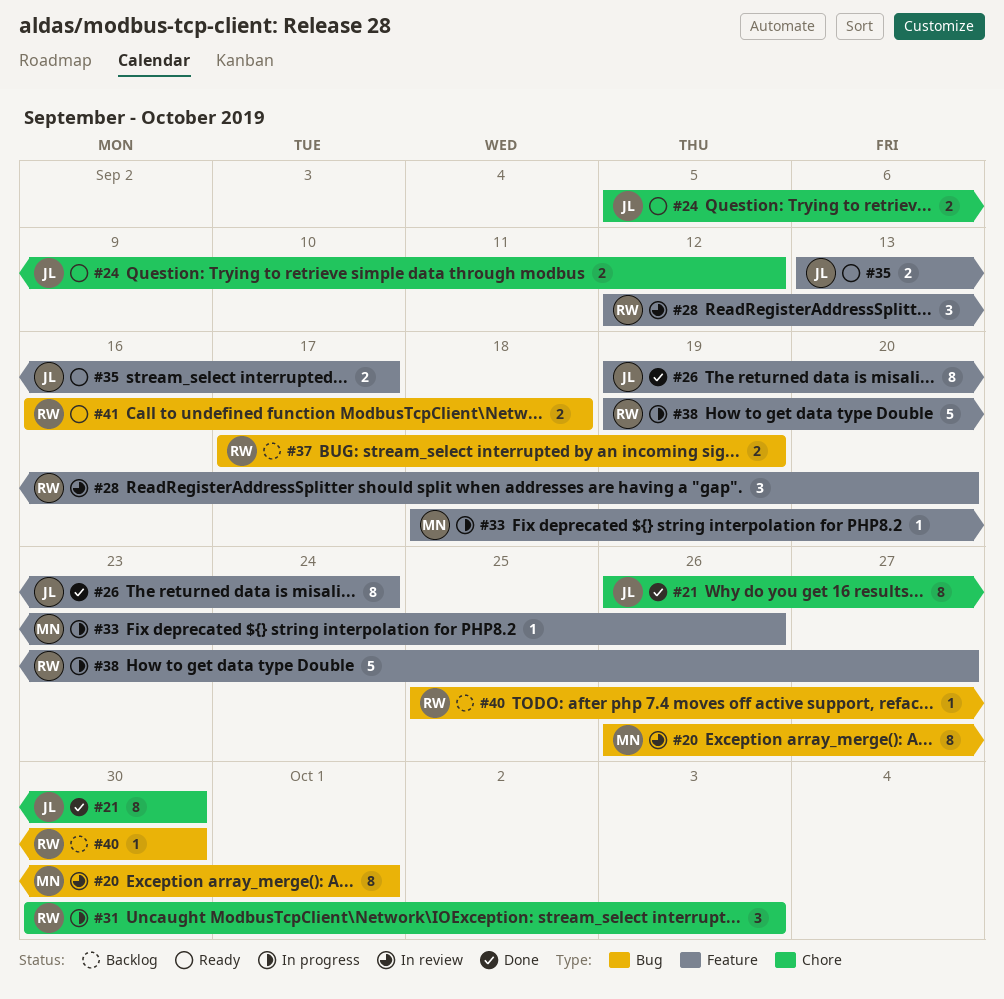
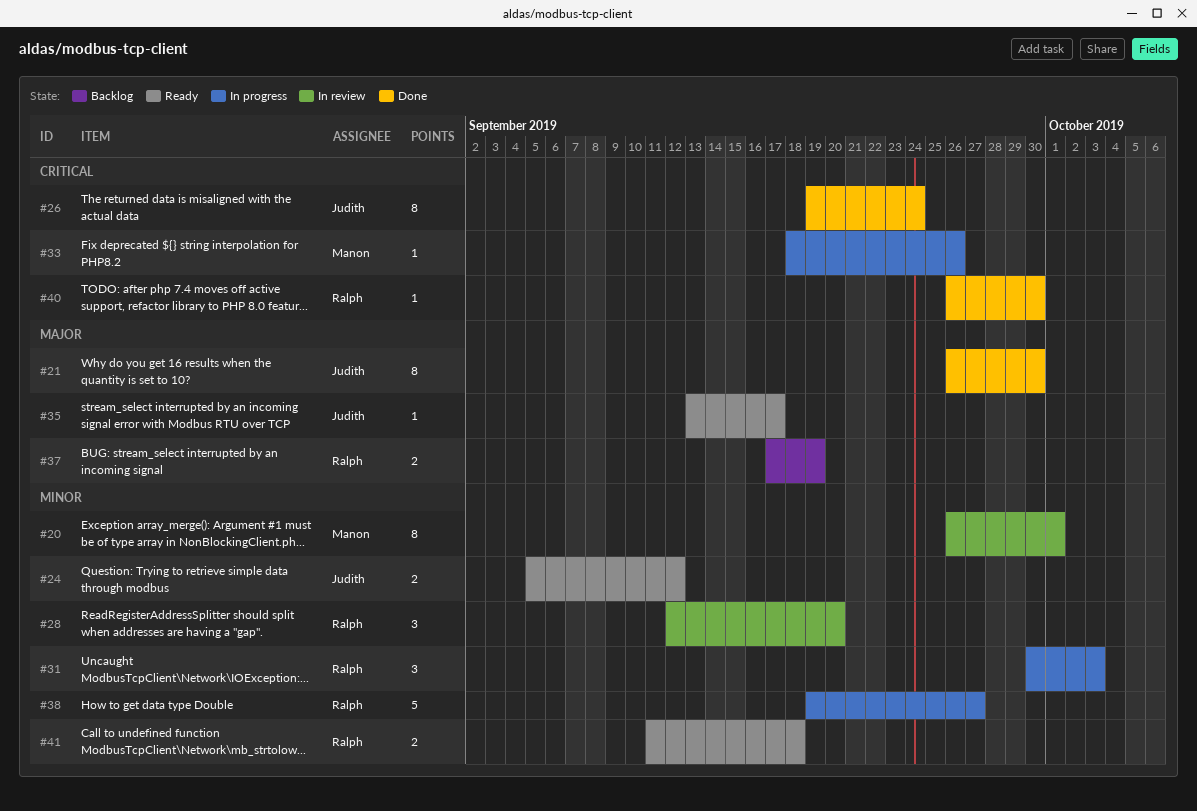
#35, estimate: 2 -> 1
#40, status: Backlog -> Done
#40, start: Sep 25 -> Sep 26
#41, start: Sep 16 -> Sep 11

